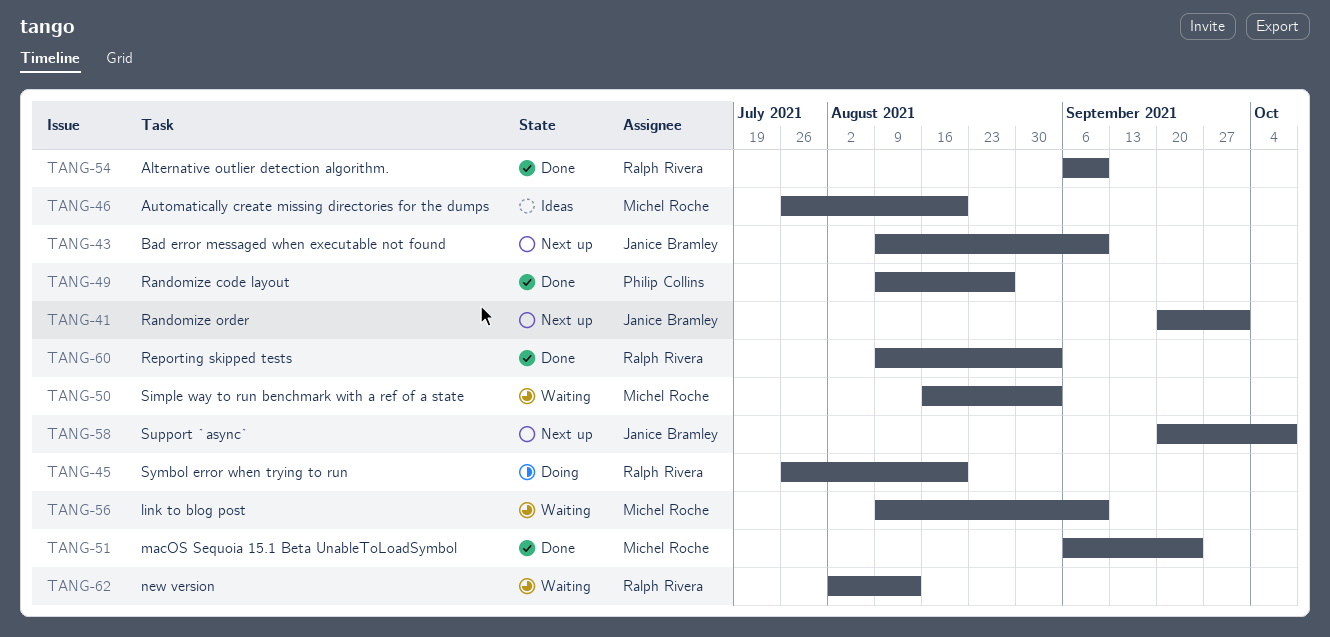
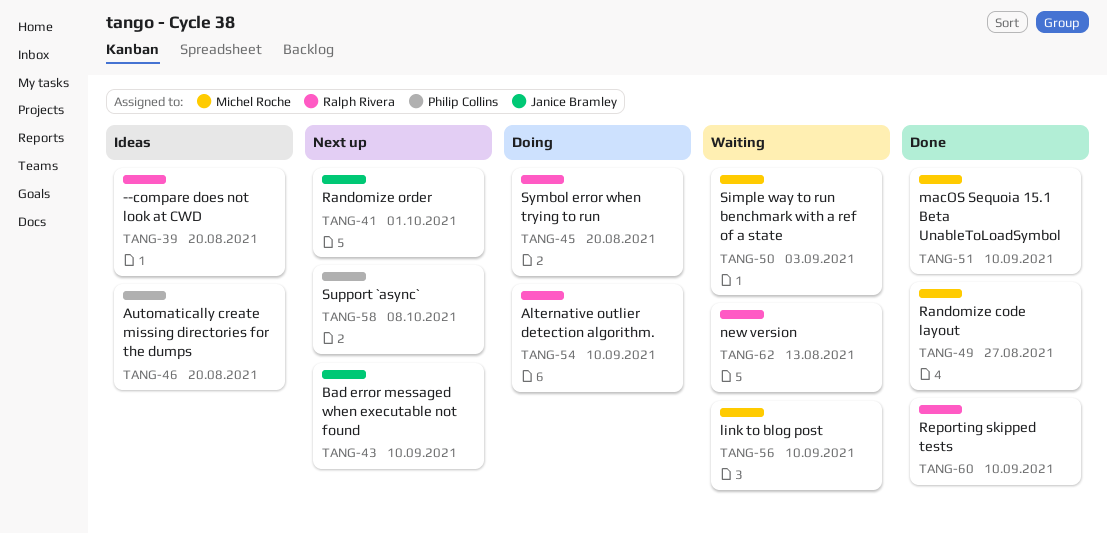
TANG-39: none -> present
TANG-46, owner: Michel Roche -> Philip Collins
TANG-49, owner: Philip Collins -> Michel Roche
TANG-51, due: Sep 24 -> Sep 10
TANG-54, status: Done -> Doing
TANG-58, owner: Janice Bramley -> Philip Collins
TANG-60, due: Sep 3 -> Sep 10

